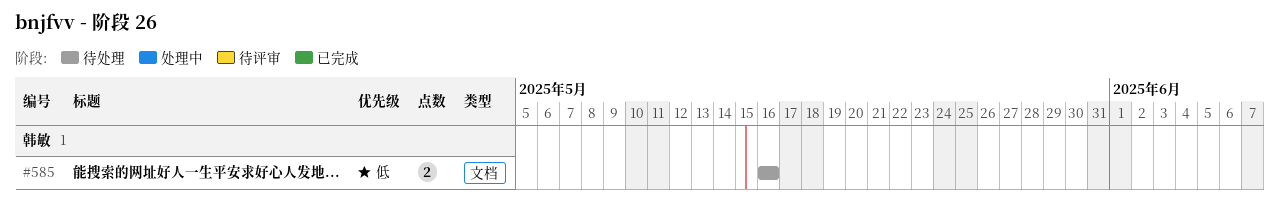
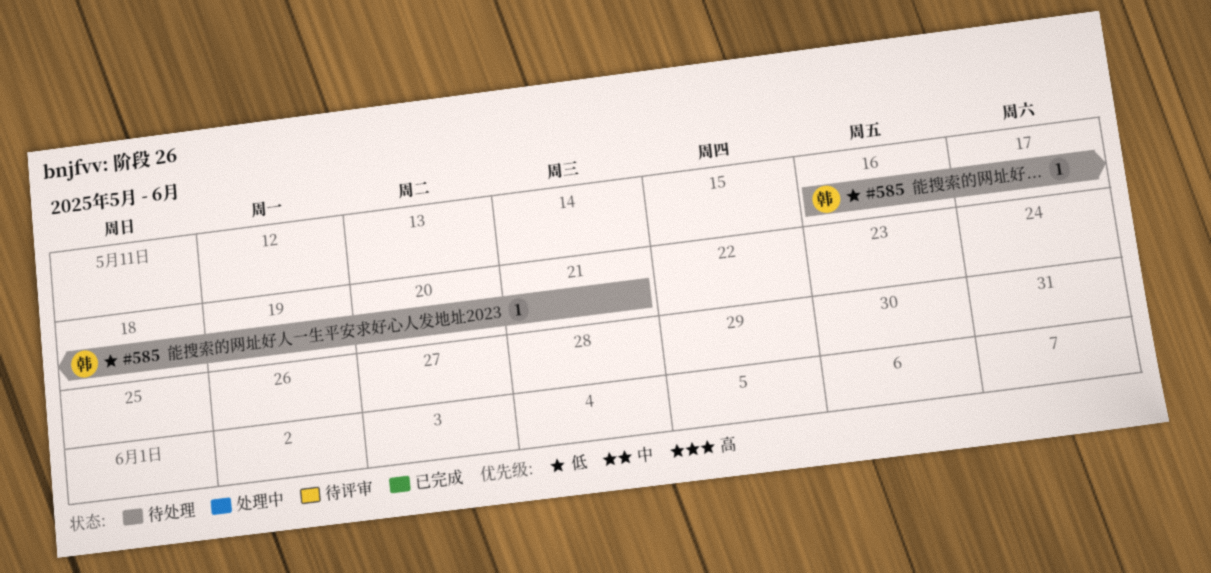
#585, estimate: 2 -> 1
#585, due: May 16 -> May 21

